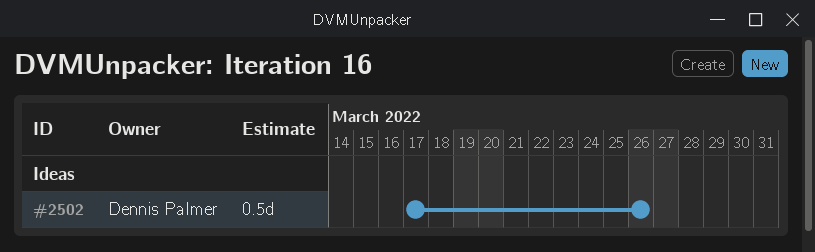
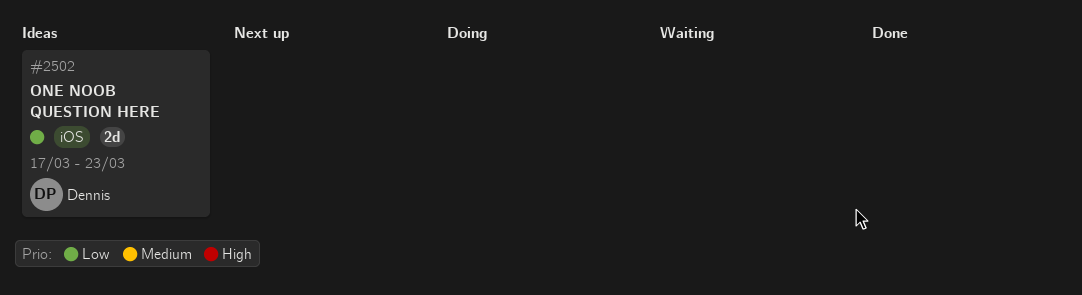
#2502, estimate: 0.5d -> 2d
#2502, due: Mar 26 -> Mar 23

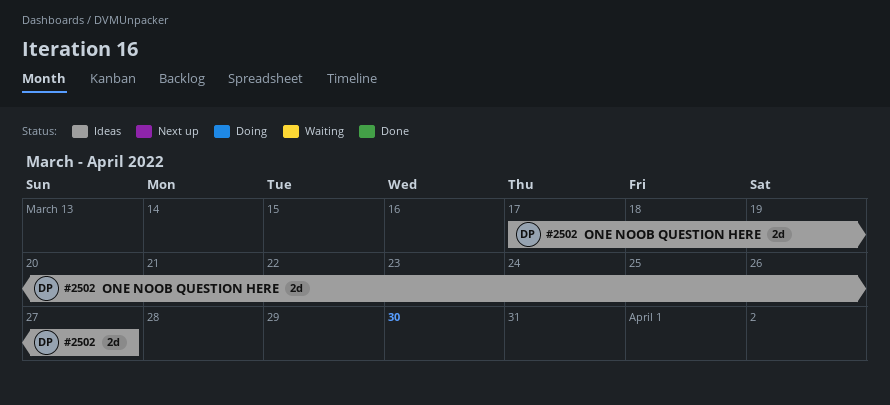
#2502, due: Mar 23 -> Mar 27

